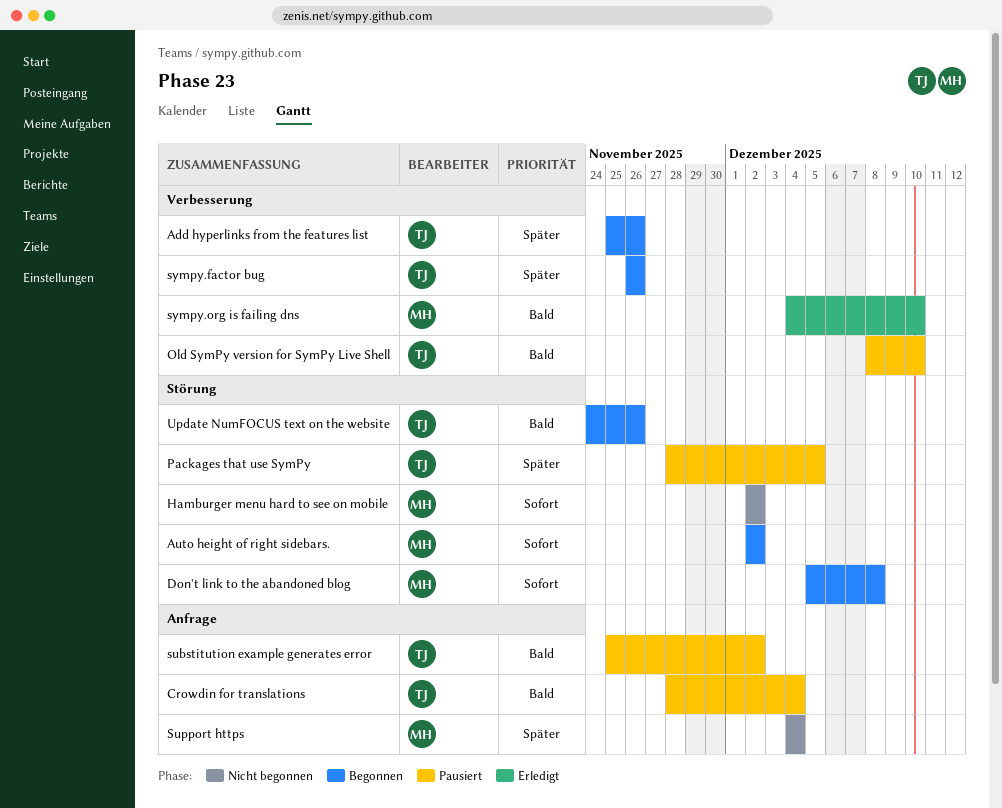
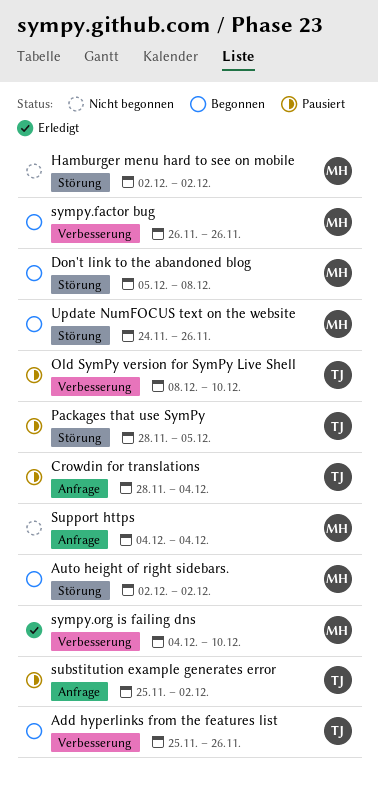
sympy.factor bug, owner: TJ -> MH
Update NumFOCUS text on the website, owner: TJ -> MH

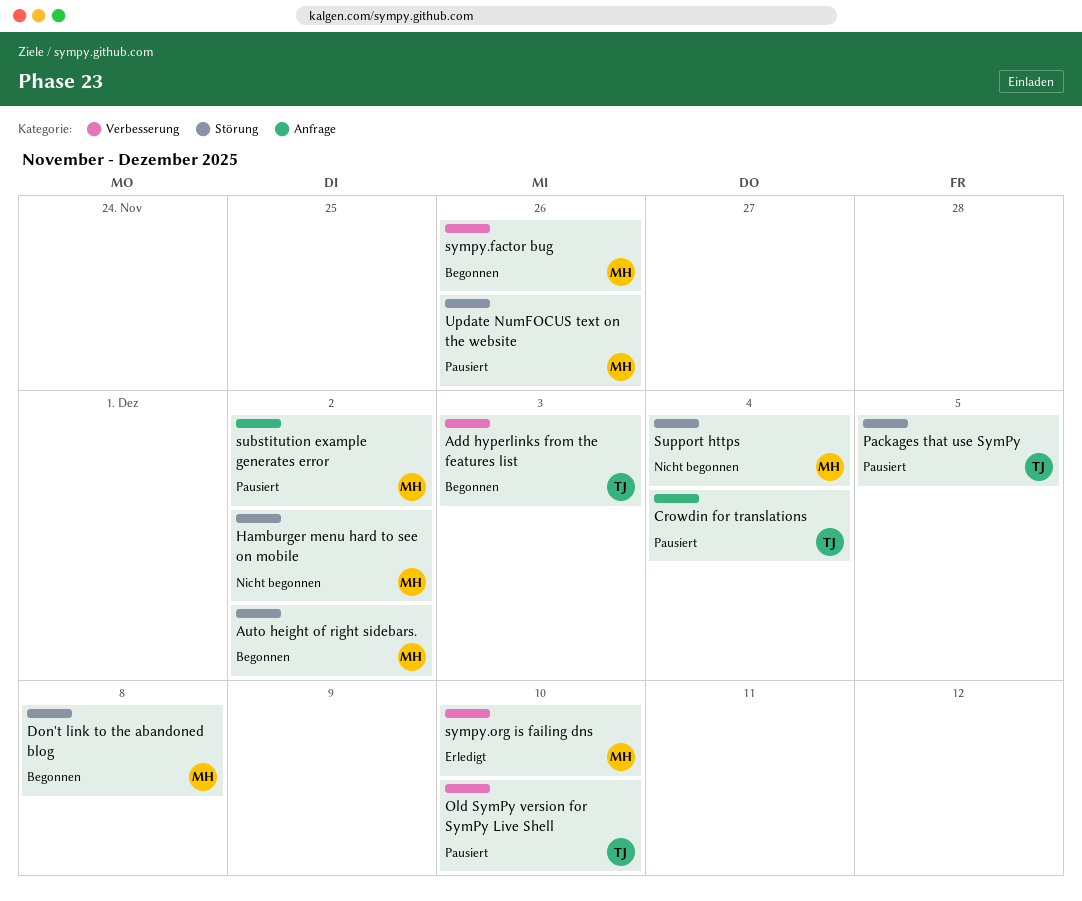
Add hyperlinks from the features list, due: Nov 26 -> Dec 3
substitution example generates error, owner: TJ -> MH
Support https, label: Anfrage -> Störung
Update NumFOCUS text on the website, status: Begonnen -> Pausiert

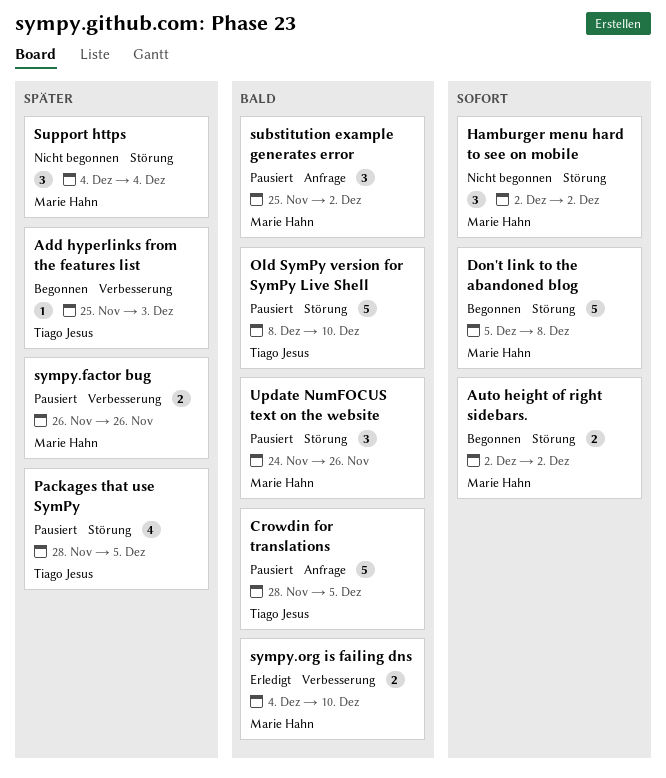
Crowdin for translations, due: Dec 4 -> Dec 5
Old SymPy version for SymPy Live Shell, label: Verbesserung -> Störung
sympy.factor bug, status: Begonnen -> Pausiert

